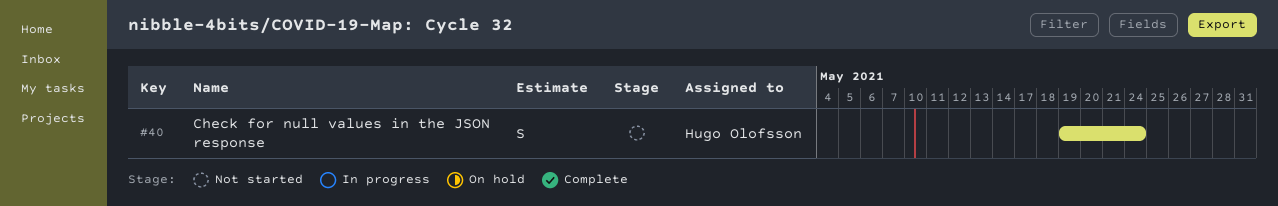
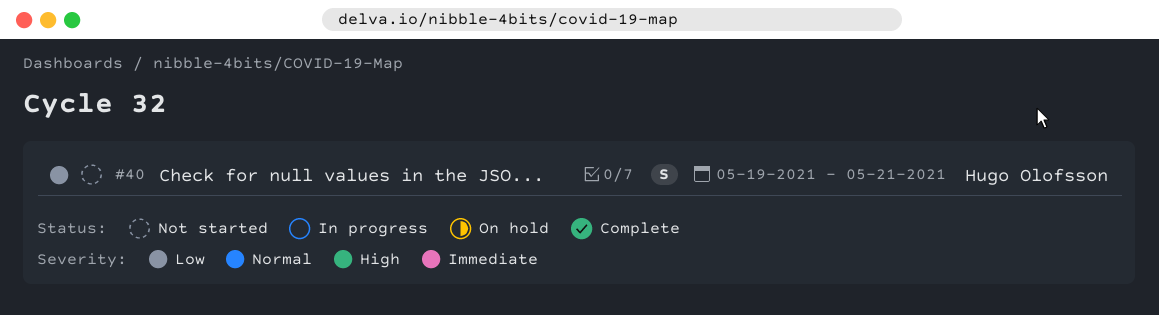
#40, due: May 24 -> May 21

